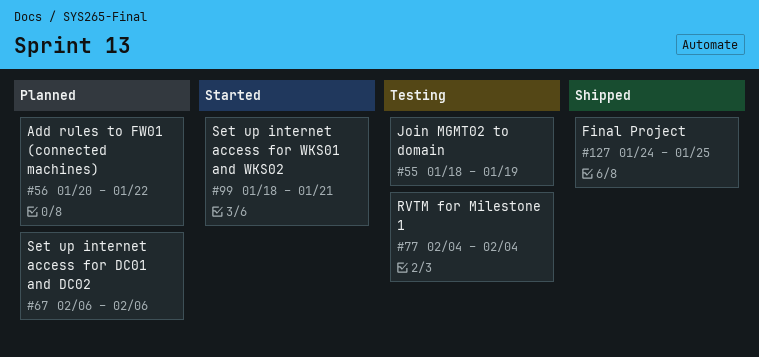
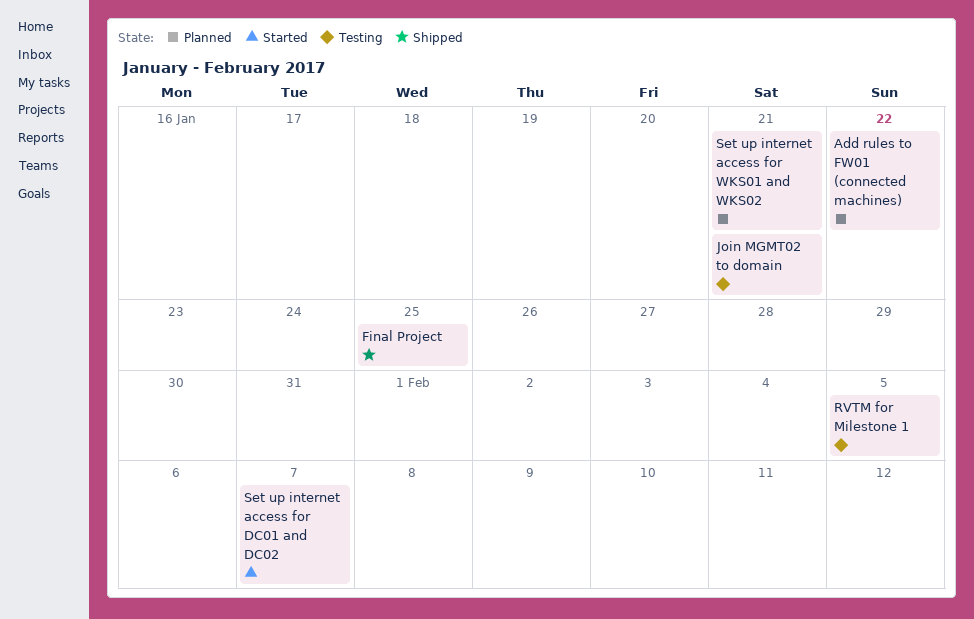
Join MGMT02 to domain, due: Jan 19 -> Jan 21
RVTM for Milestone 1, due: Feb 4 -> Feb 5
Set up internet access for DC01 and DC02, status: Planned -> Started
Set up internet access for DC01 and DC02, due: Feb 6 -> Feb 7
Set up internet access for WKS01 and WKS02, status: Started -> Planned

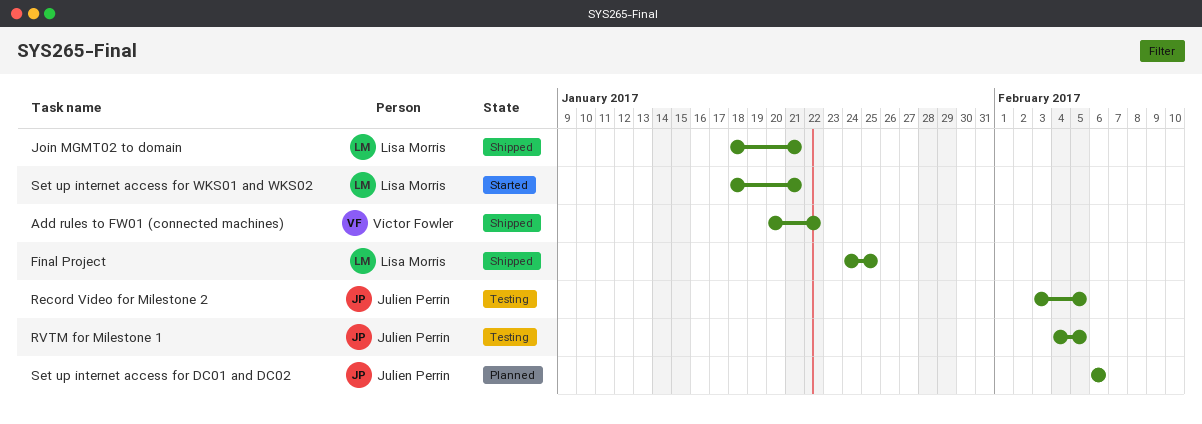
Add rules to FW01 (connected machines), status: Planned -> Shipped
Join MGMT02 to domain, status: Testing -> Shipped
Record Video for Milestone 2: none -> present
Set up internet access for DC01 and DC02, status: Started -> Planned
Set up internet access for DC01 and DC02, due: Feb 7 -> Feb 6
Set up internet access for WKS01 and WKS02, status: Planned -> Started

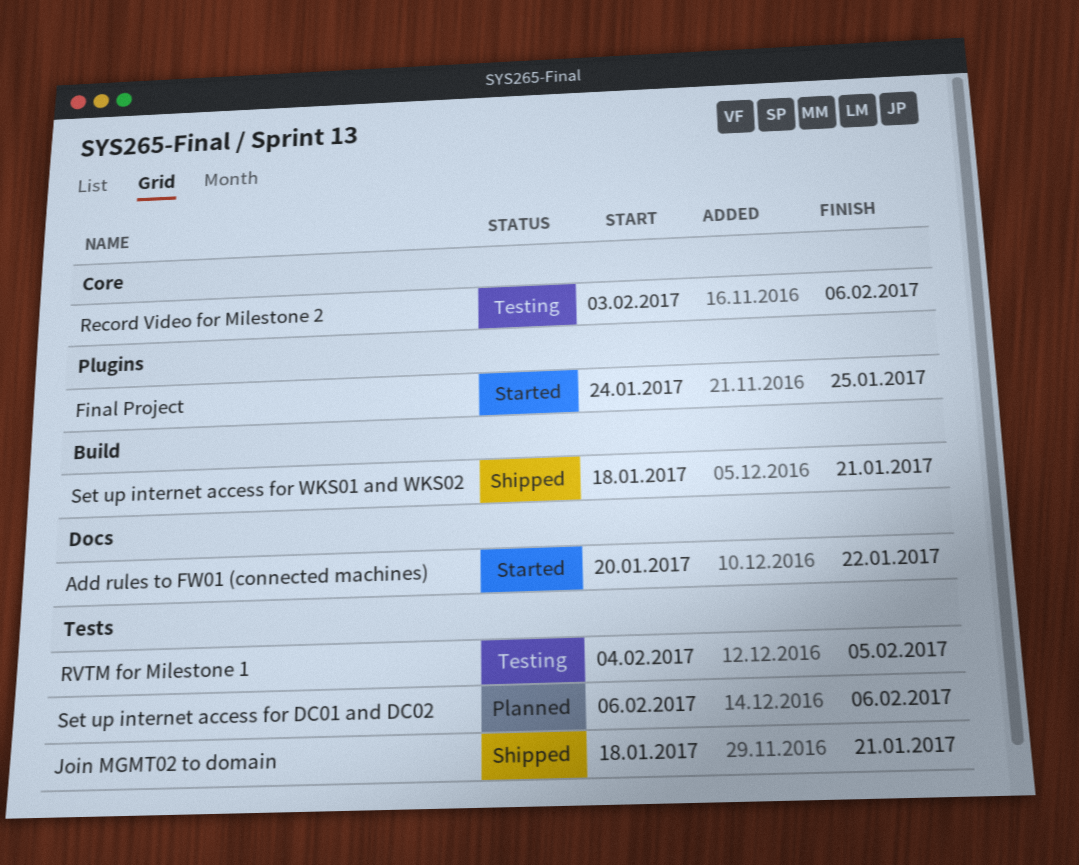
Add rules to FW01 (connected machines), status: Shipped -> Started
Final Project, status: Shipped -> Started
Record Video for Milestone 2, due: Feb 5 -> Feb 6
Set up internet access for WKS01 and WKS02, status: Started -> Shipped

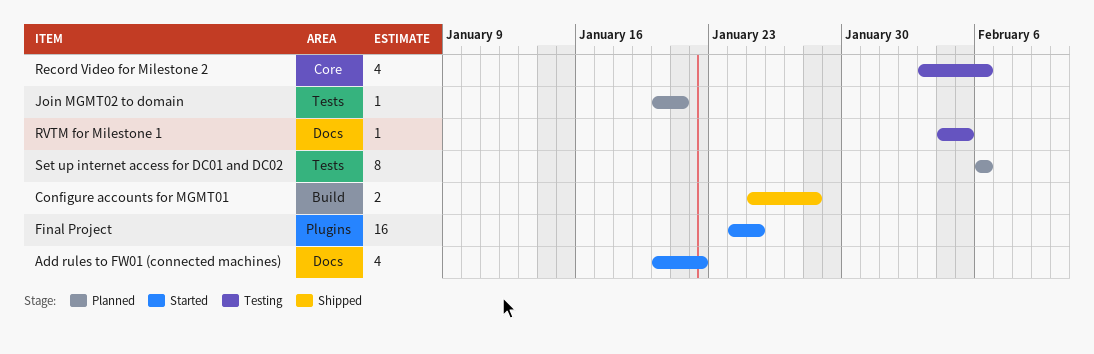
Configure accounts for MGMT01: none -> present
Join MGMT02 to domain, status: Shipped -> Planned
Join MGMT02 to domain, start: Jan 18 -> Jan 20
RVTM for Milestone 1, label: Tests -> Docs
Set up internet access for WKS01 and WKS02: present -> none

